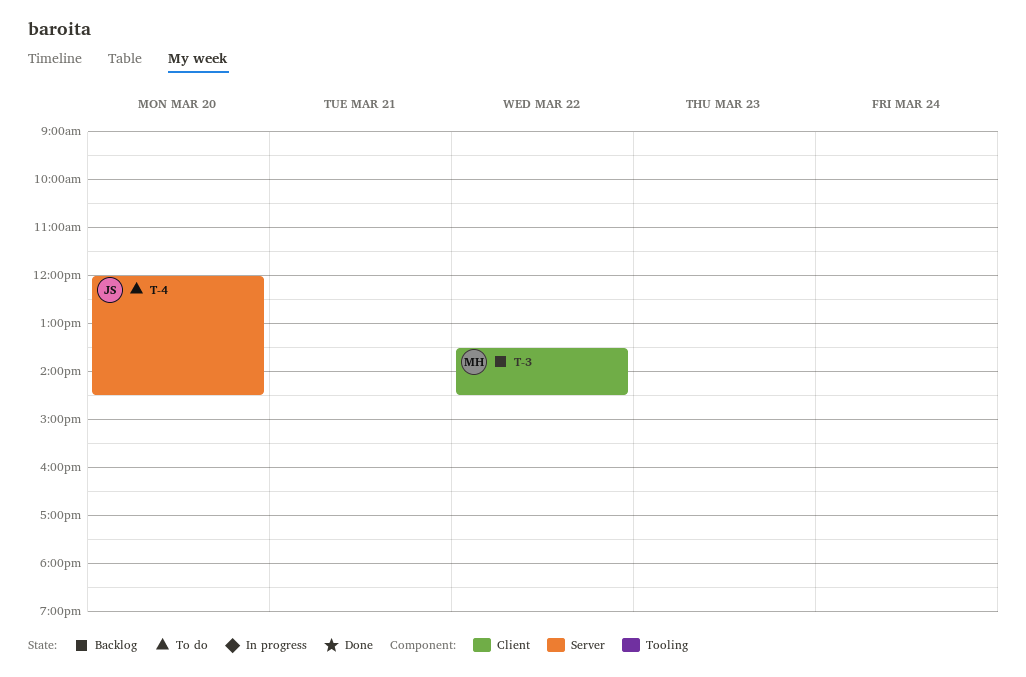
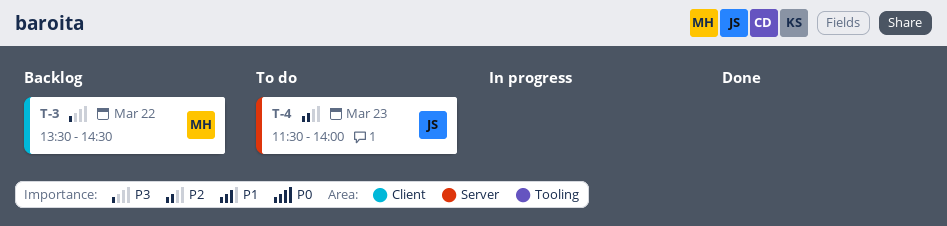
T-4, day: Mar 20 -> Mar 23
T-4, begins: 12:00 -> 11:30
T-4, ends: 14:30 -> 14:00

